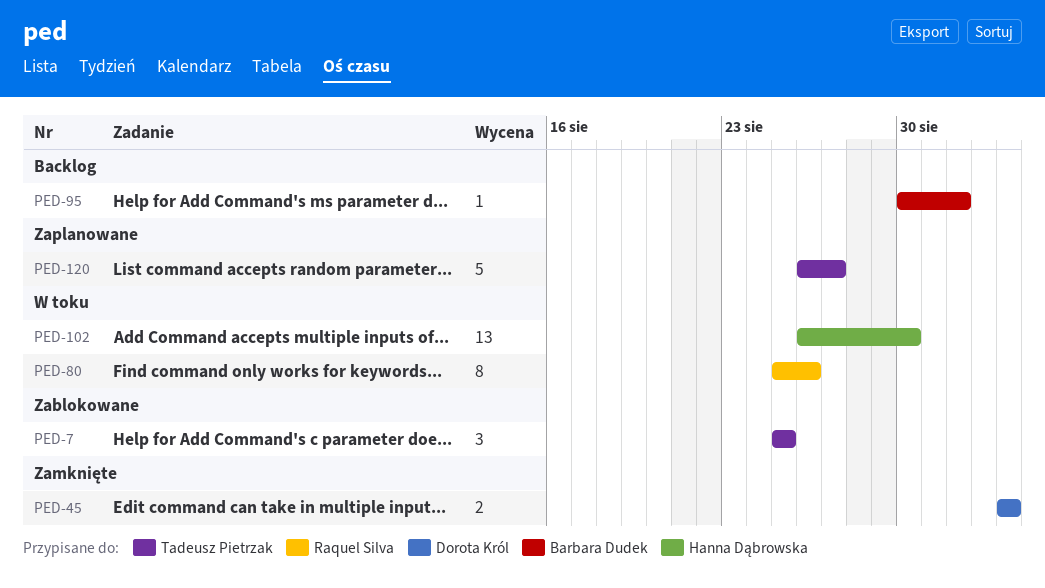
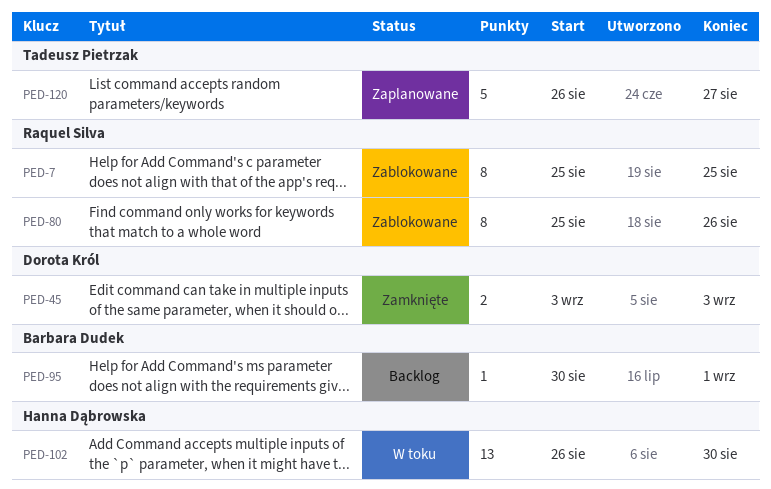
PED-7, owner: Tadeusz Pietrzak -> Raquel Silva
PED-7, estimate: 3 -> 8
PED-80, status: W toku -> Zablokowane

